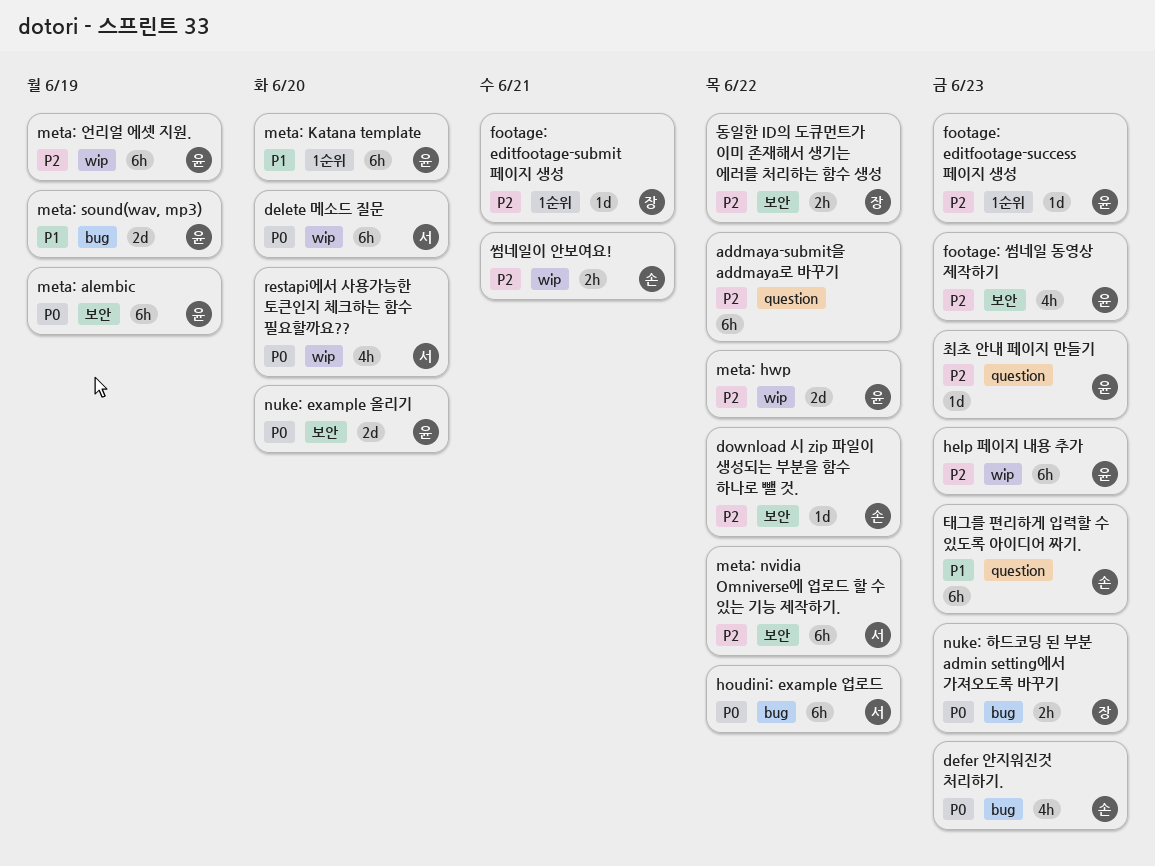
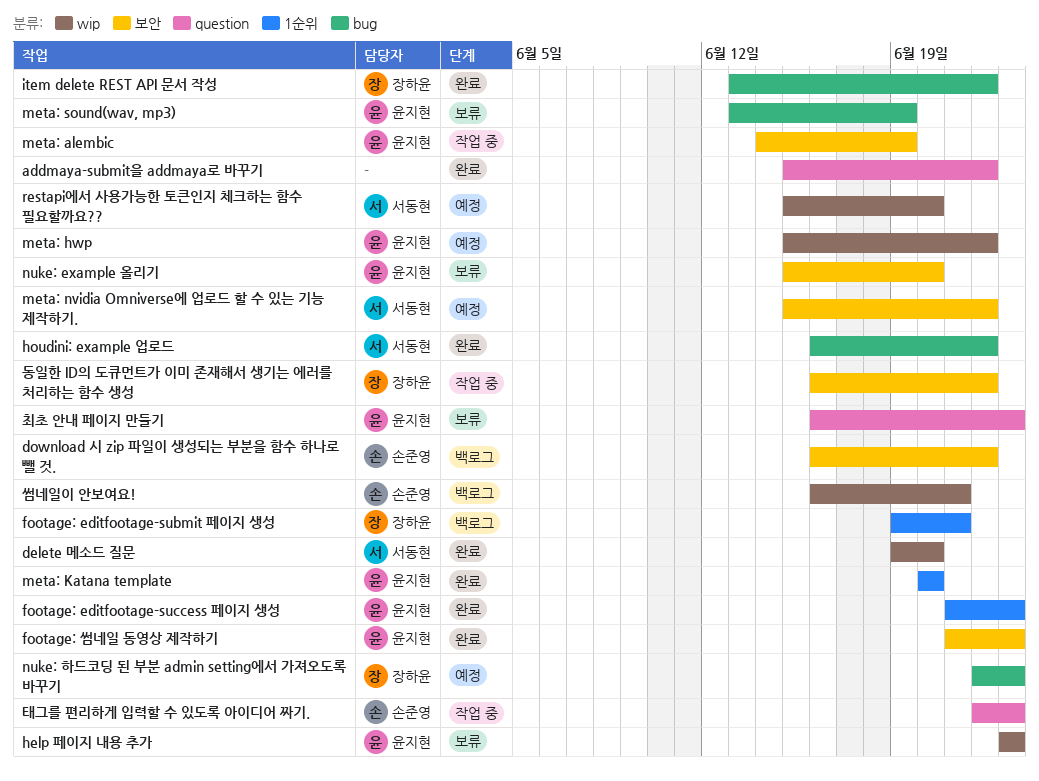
defer 안지워진것 처리하기.: present -> none
item delete REST API 문서 작성: none -> present
meta: 언리얼 에셋 지원.: present -> none

